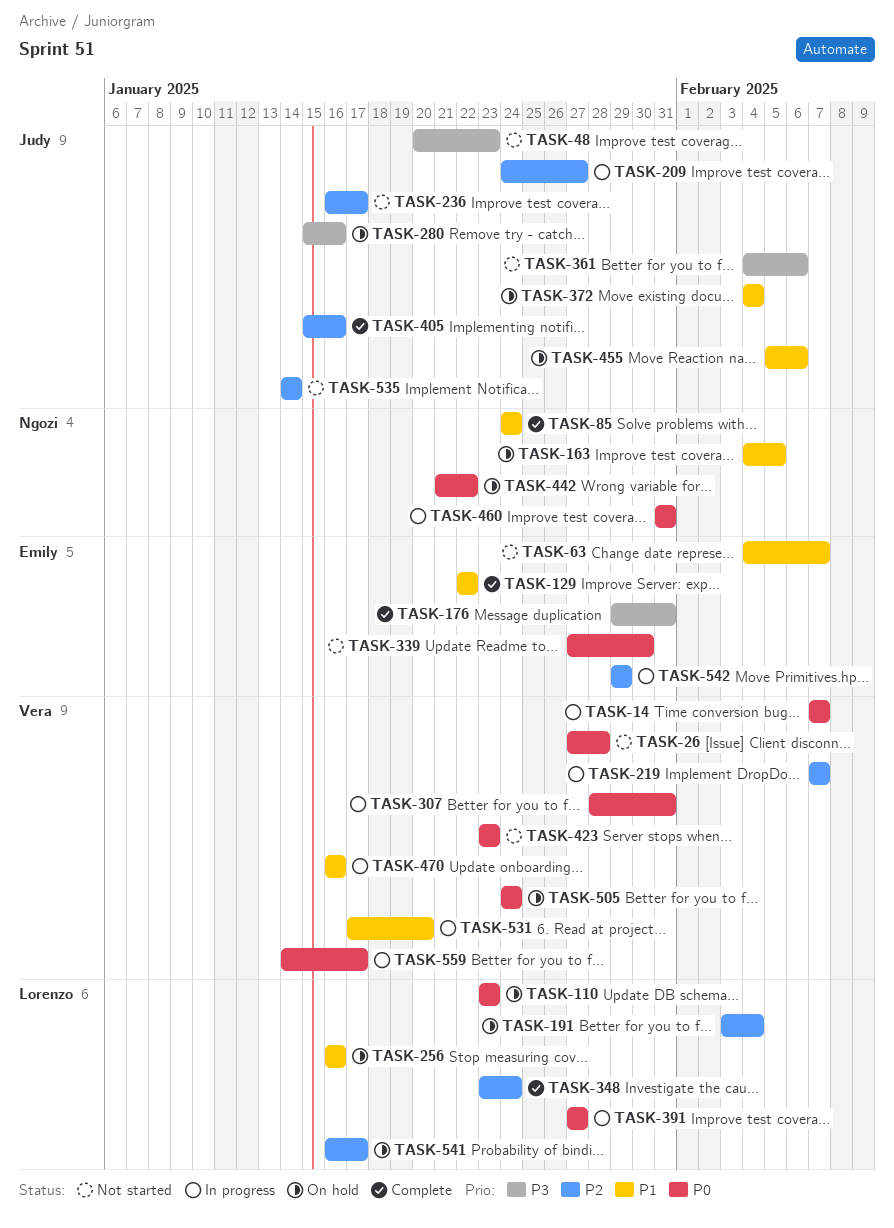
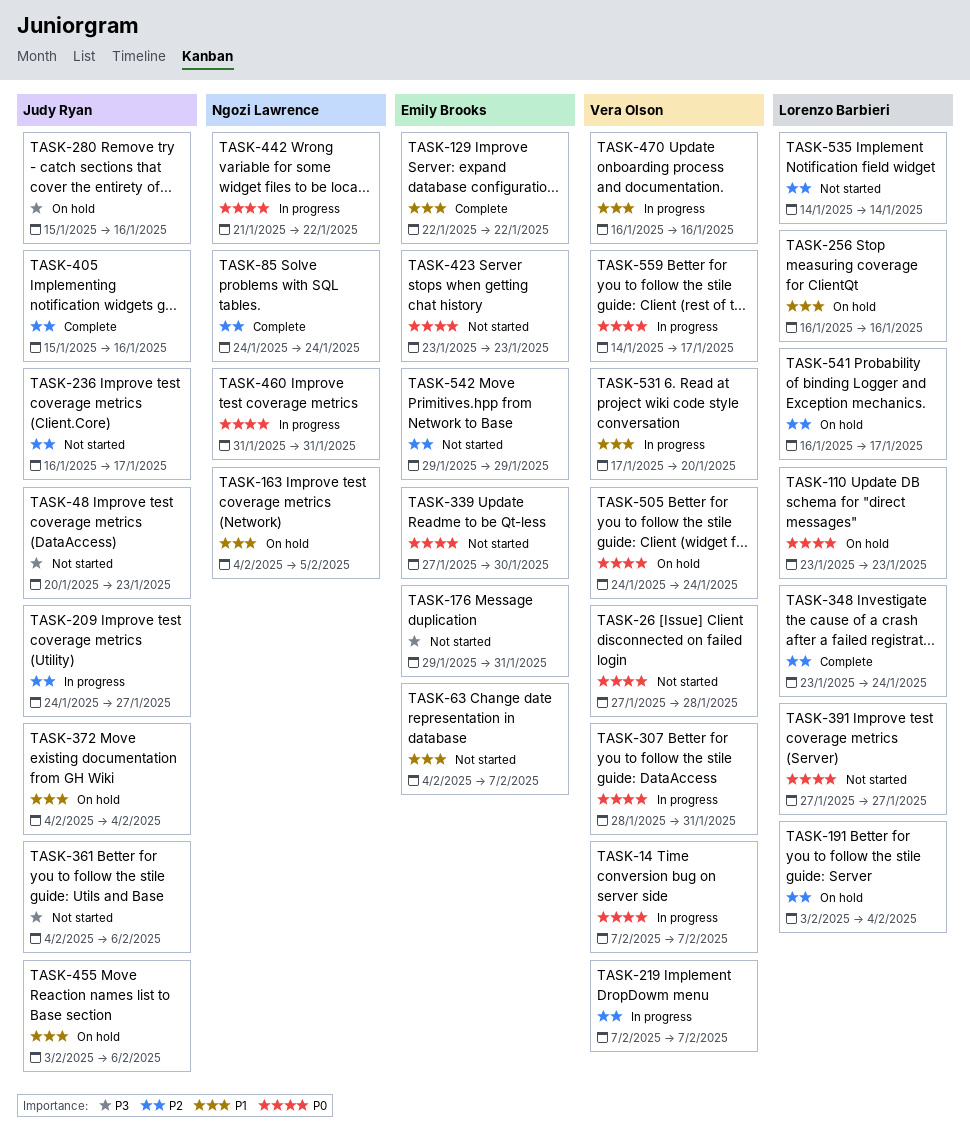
TASK-85, priority: P1 -> P2
TASK-176, status: Complete -> Not started
TASK-391, status: In progress -> Not started
TASK-423, owner: Vera Olson -> Emily Brooks
TASK-442, status: On hold -> In progress
TASK-455, start: Feb 5 -> Feb 3
TASK-535, owner: Judy Ryan -> Lorenzo Barbieri
TASK-542, status: In progress -> Not started

